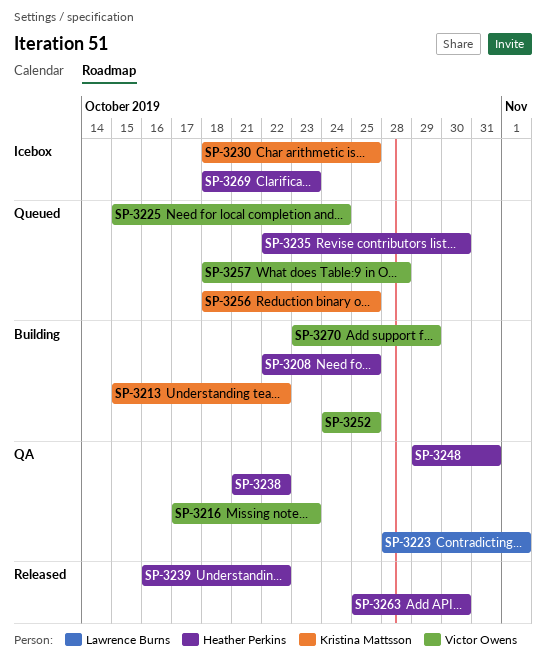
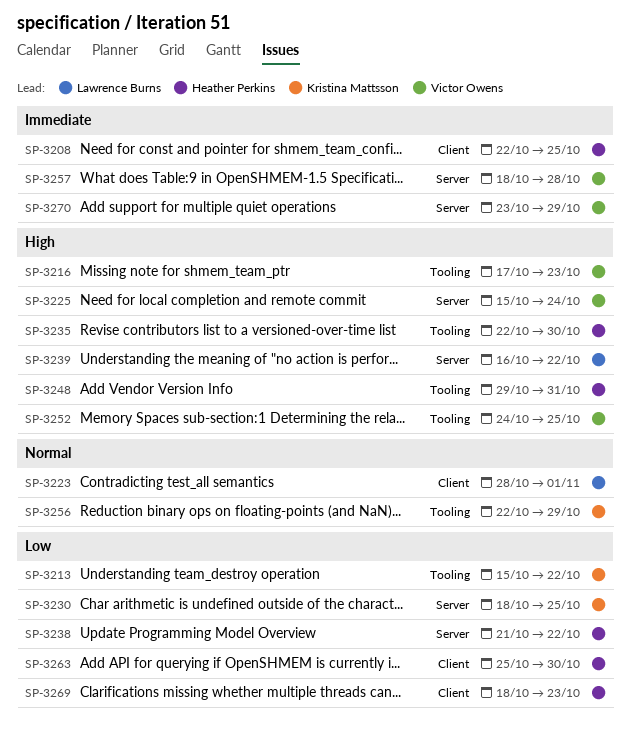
SP-3239, owner: Heather Perkins -> Lawrence Burns
SP-3256, start: Oct 18 -> Oct 22
SP-3256, due: Oct 25 -> Oct 29

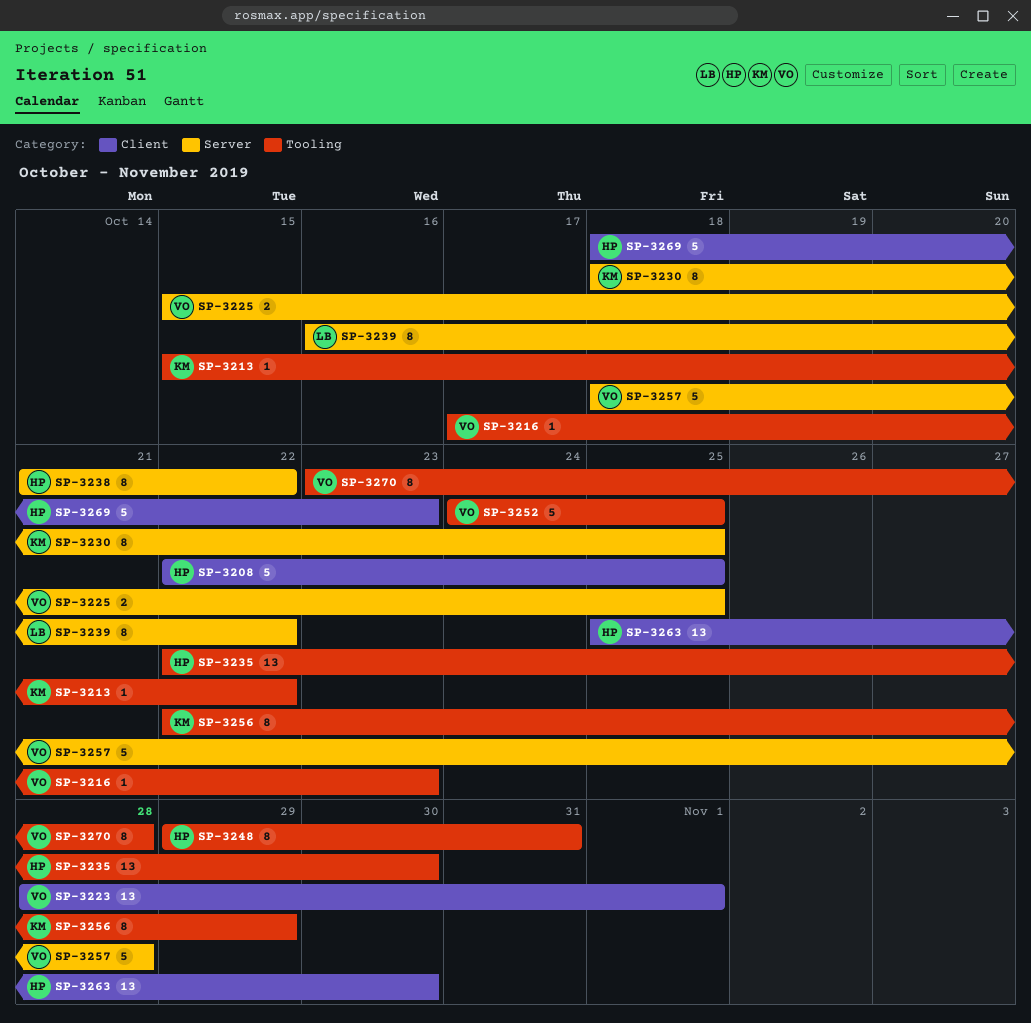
SP-3223, owner: Lawrence Burns -> Victor Owens
SP-3225, due: Oct 24 -> Oct 25
SP-3270, label: Server -> Tooling
SP-3270, due: Oct 29 -> Oct 28

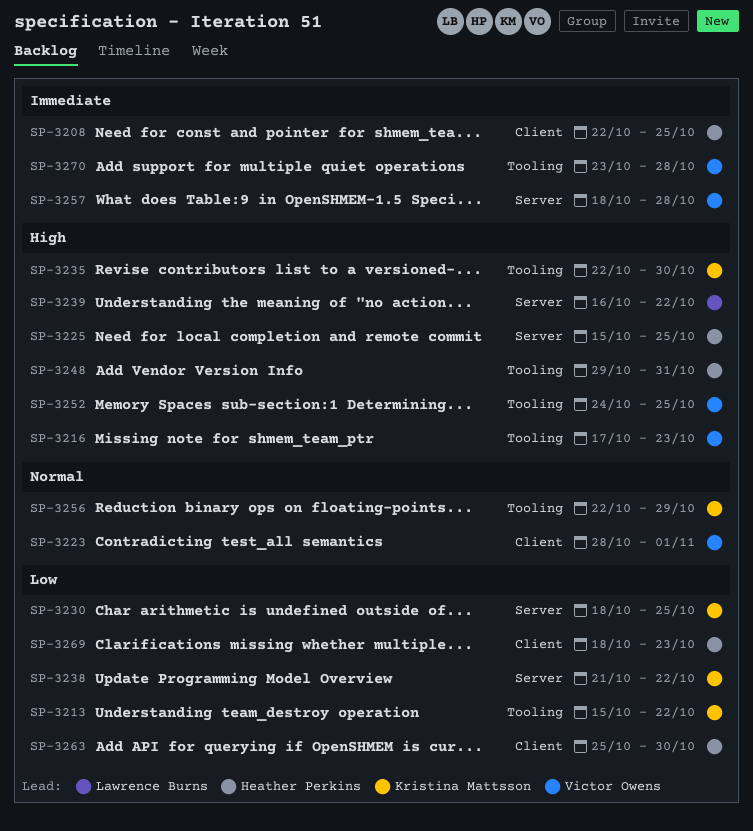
SP-3225, owner: Victor Owens -> Heather Perkins
SP-3235, owner: Heather Perkins -> Kristina Mattsson
SP-3238, owner: Heather Perkins -> Kristina Mattsson

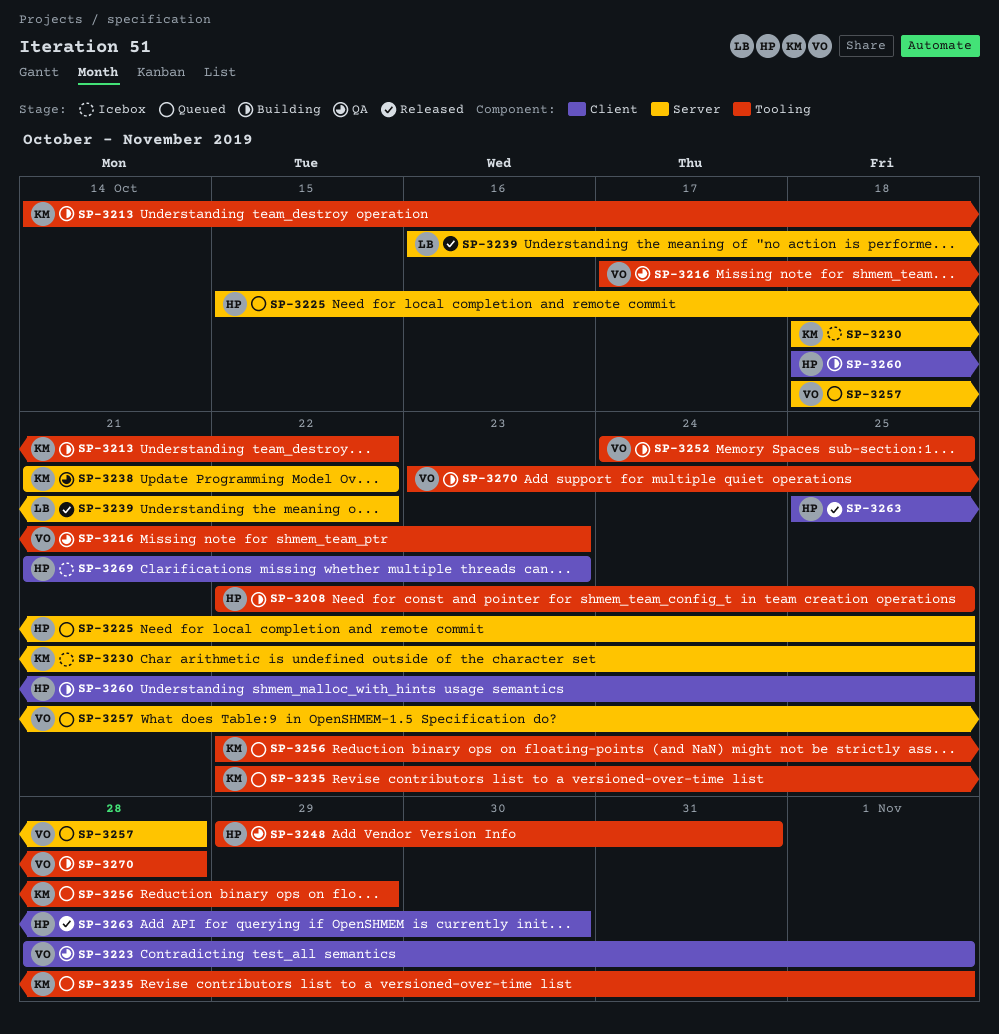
SP-3208, label: Client -> Tooling
SP-3213, start: Oct 15 -> Oct 14
SP-3235, due: Oct 30 -> Nov 1
SP-3260: none -> present
SP-3269, start: Oct 18 -> Oct 21

